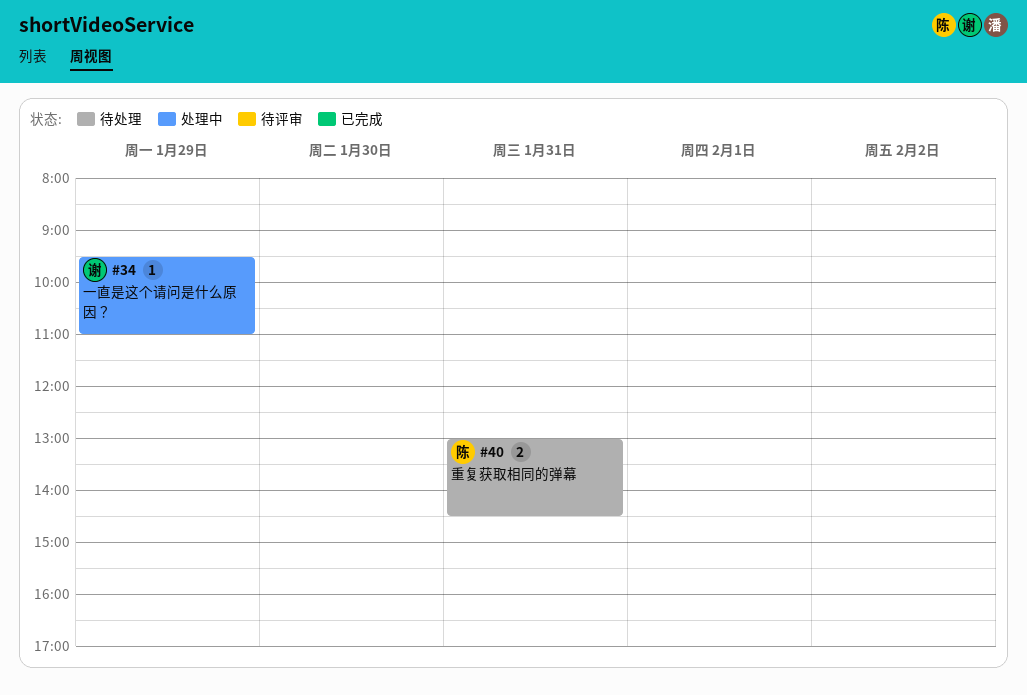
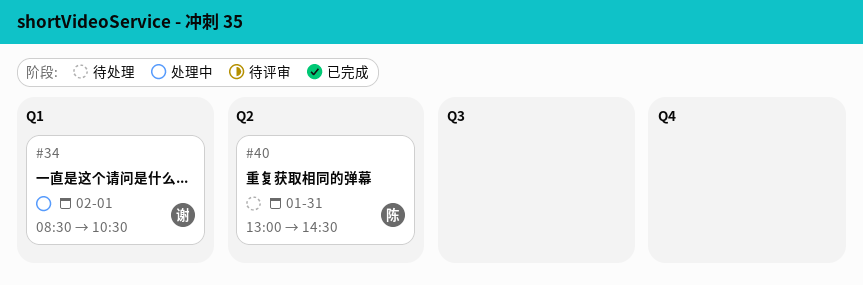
#34, day: Jan 29 -> Feb 1
#34, begins: 09:30 -> 08:30
#34, ends: 11:00 -> 10:30

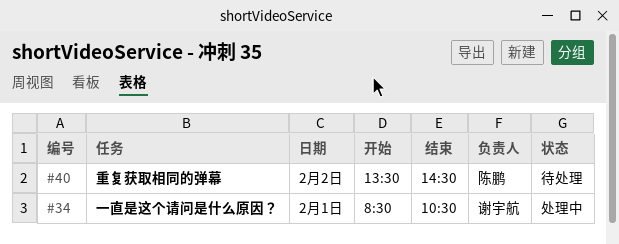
#40, day: Jan 31 -> Feb 2
#40, begins: 13:00 -> 13:30

